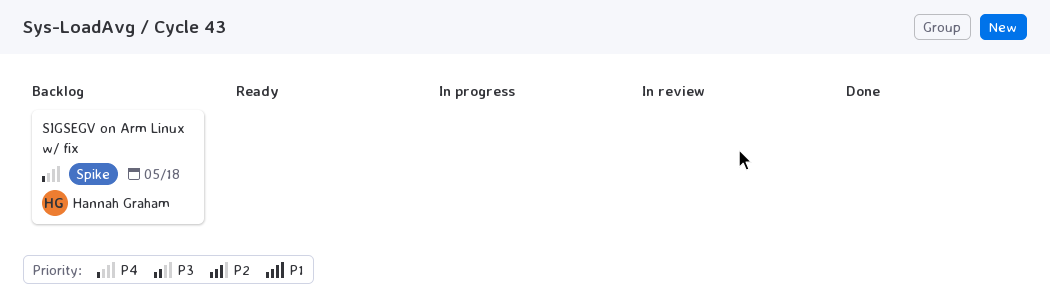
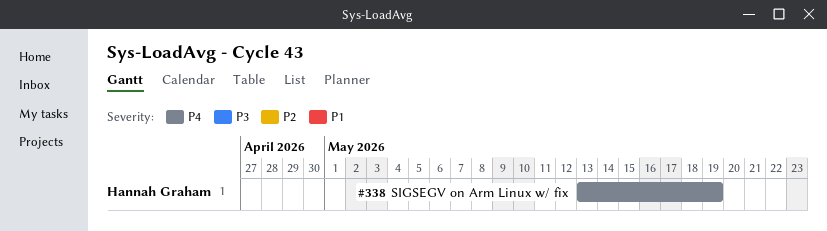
SIGSEGV on Arm Linux w/ fix, due: May 18 -> May 19

